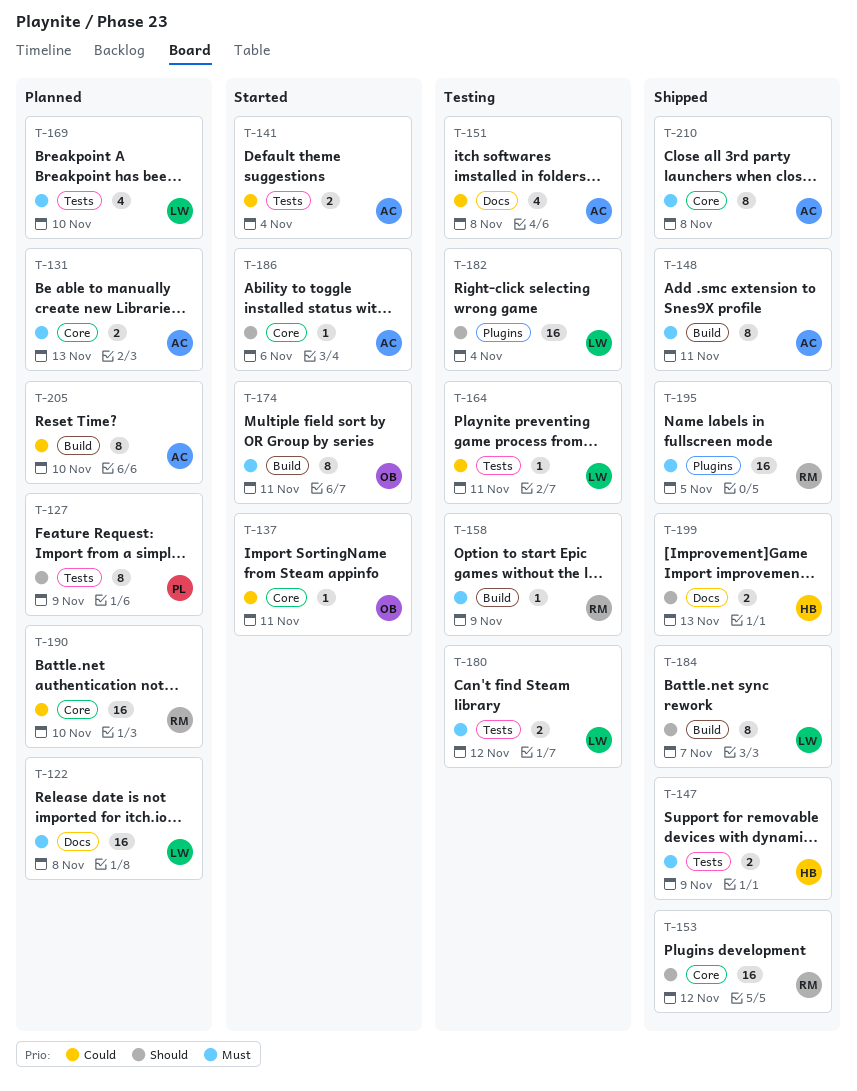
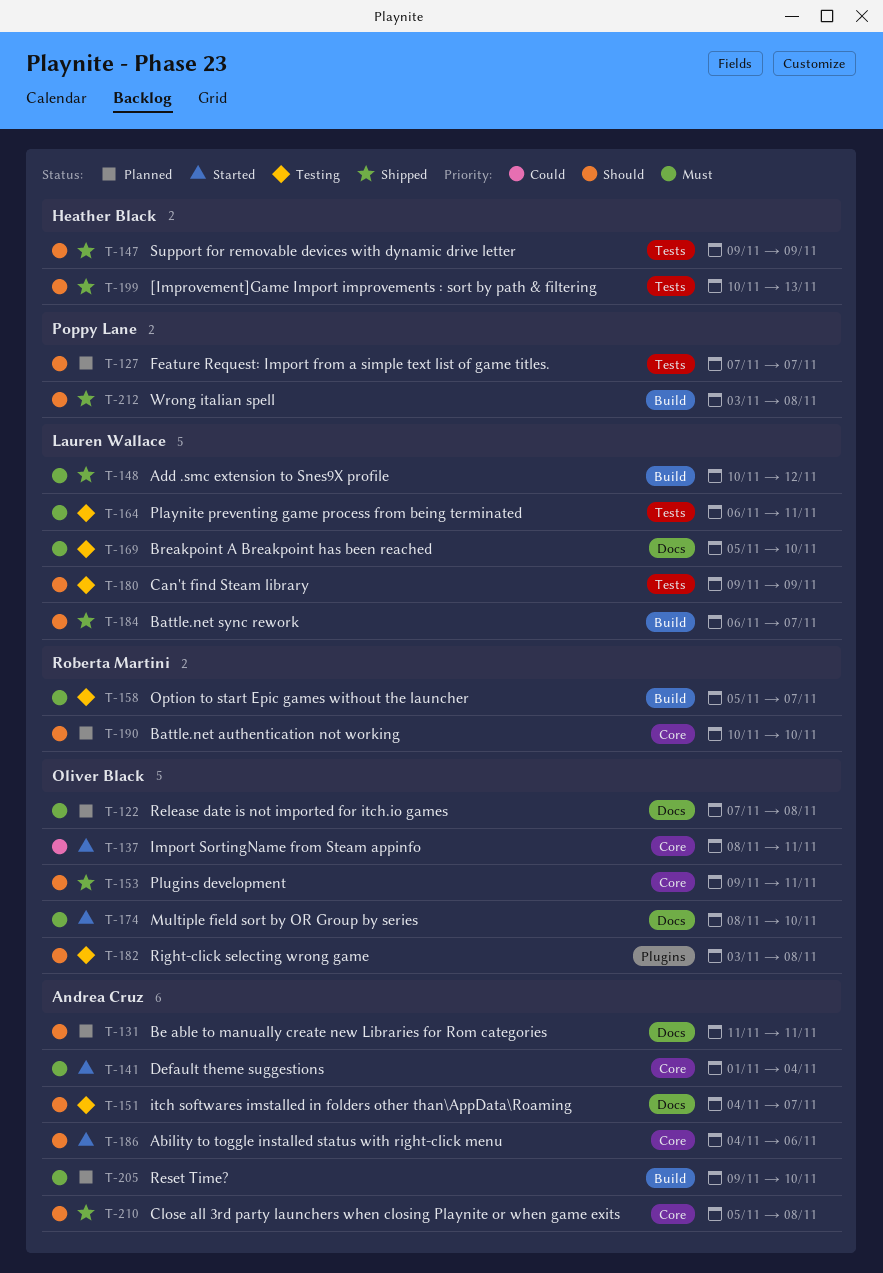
T-122, owner: Lauren Wallace -> Oliver Black
T-127, due: Nov 9 -> Nov 7
T-131, priority: Must -> Should
T-131, label: Core -> Docs
T-131, due: Nov 13 -> Nov 11
T-141, priority: Could -> Must
T-141, label: Tests -> Core
T-147, priority: Must -> Should
T-148, owner: Andrea Cruz -> Lauren Wallace
T-148, due: Nov 11 -> Nov 12
T-151, priority: Could -> Should
T-151, due: Nov 8 -> Nov 7
T-153, owner: Roberta Martini -> Oliver Black
T-153, due: Nov 12 -> Nov 11
T-158, due: Nov 9 -> Nov 7
T-164, priority: Could -> Must
T-169, status: Planned -> Testing
T-169, label: Tests -> Docs
T-174, label: Build -> Docs
T-174, due: Nov 11 -> Nov 10
T-180, priority: Must -> Should
T-180, due: Nov 12 -> Nov 9
T-182, owner: Lauren Wallace -> Oliver Black
T-182, due: Nov 4 -> Nov 8
T-190, priority: Could -> Should
T-195: present -> none
T-199, label: Docs -> Tests
T-205, priority: Could -> Must
T-210, priority: Must -> Should
T-212: none -> present

